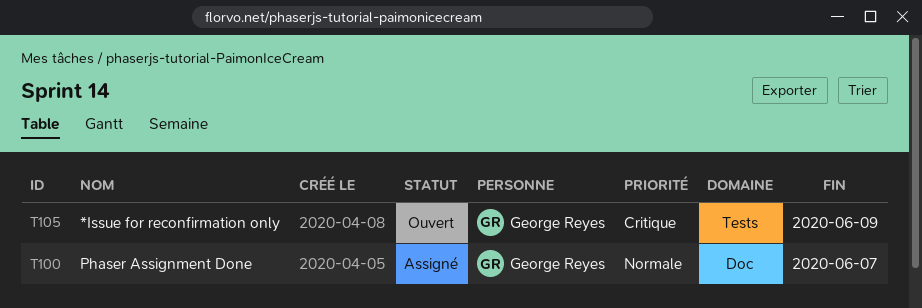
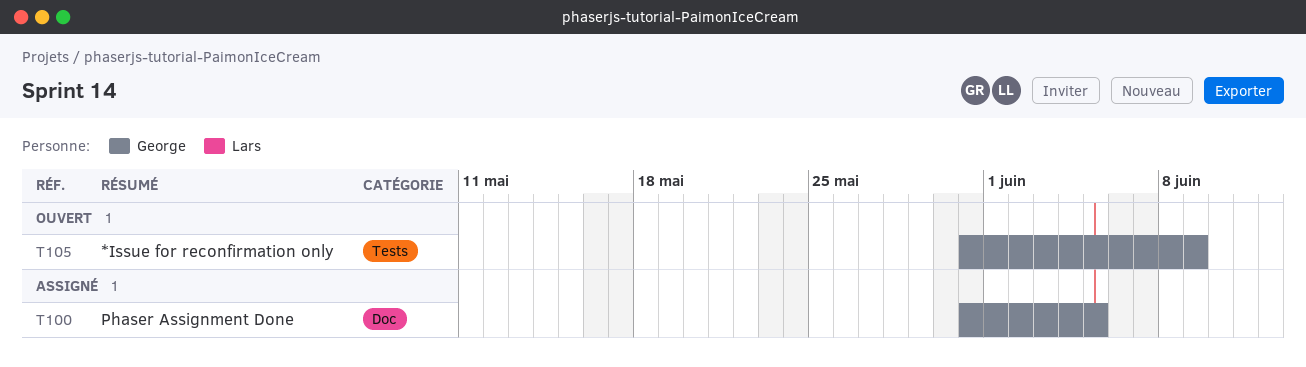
T100, due: Jun 7 -> Jun 5

